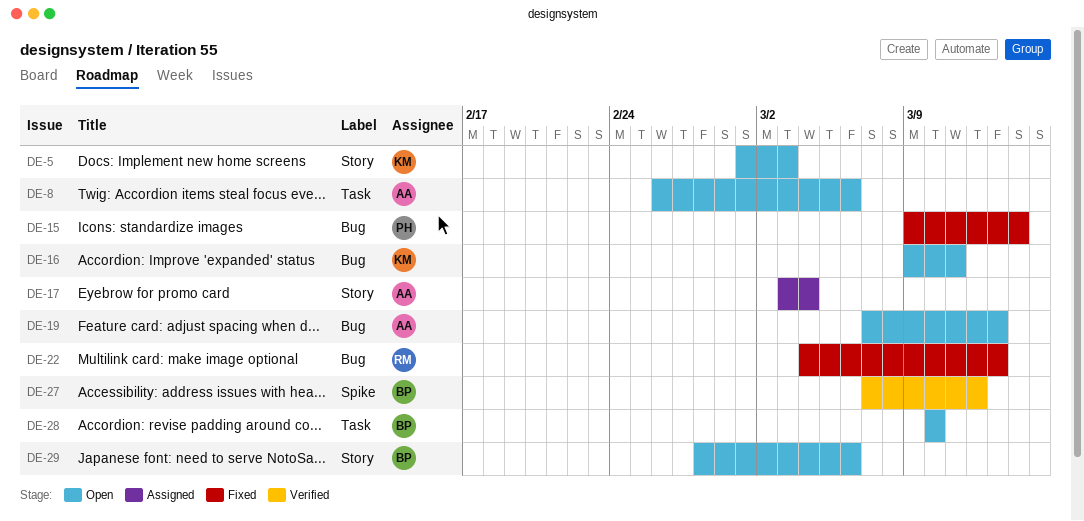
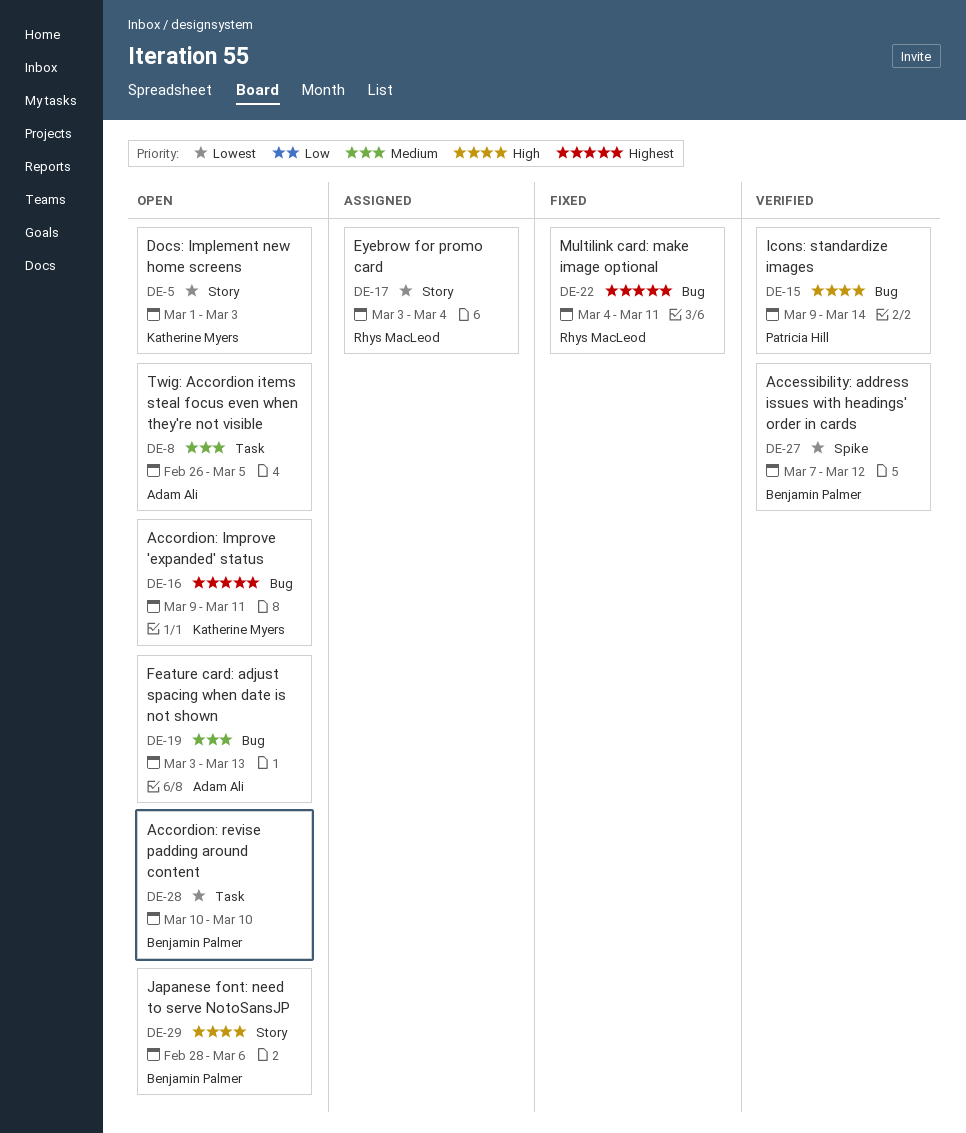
DE-8, due: Mar 6 -> Mar 5
DE-15, status: Fixed -> Verified
DE-17, owner: Adam Ali -> Rhys MacLeod
DE-19, start: Mar 7 -> Mar 3
DE-22, due: Mar 13 -> Mar 11

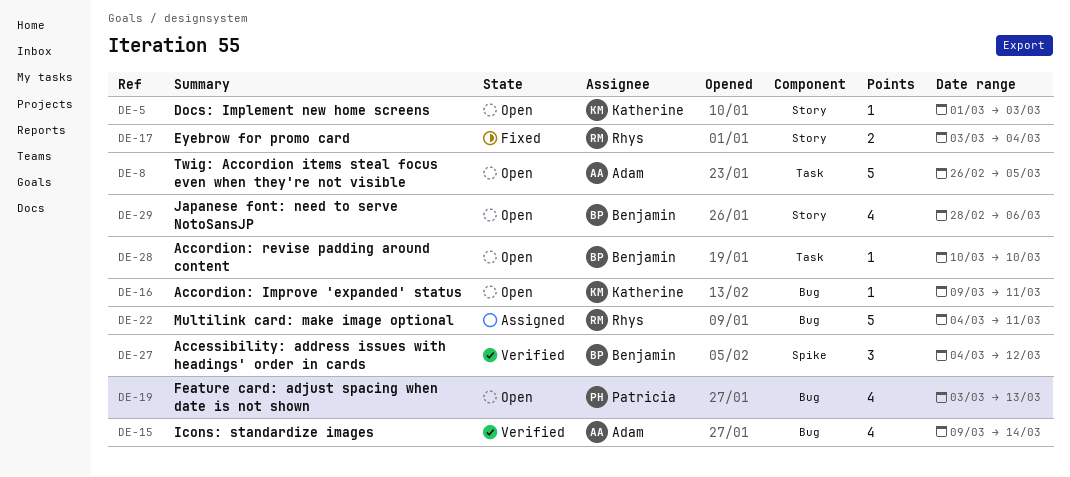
DE-15, owner: Patricia Hill -> Adam Ali
DE-17, status: Assigned -> Fixed
DE-19, owner: Adam Ali -> Patricia Hill
DE-22, status: Fixed -> Assigned
DE-27, start: Mar 7 -> Mar 4

